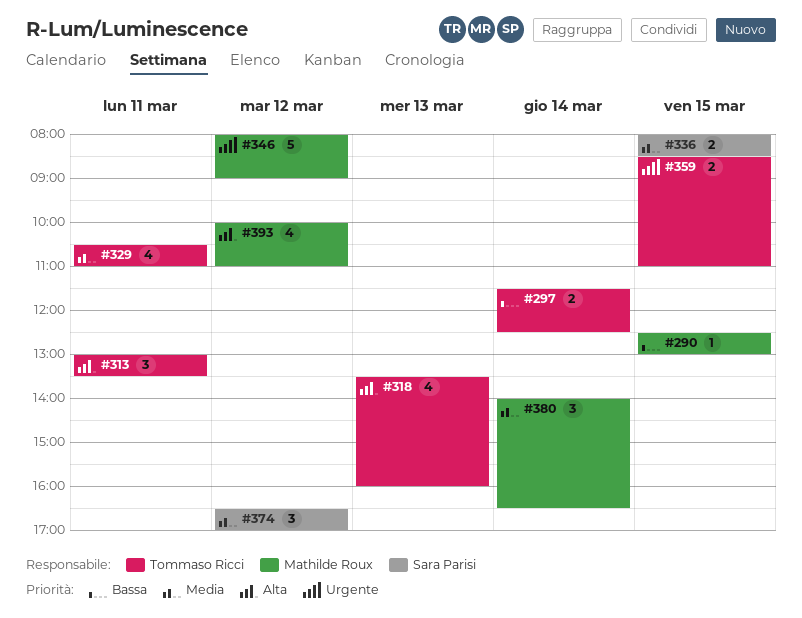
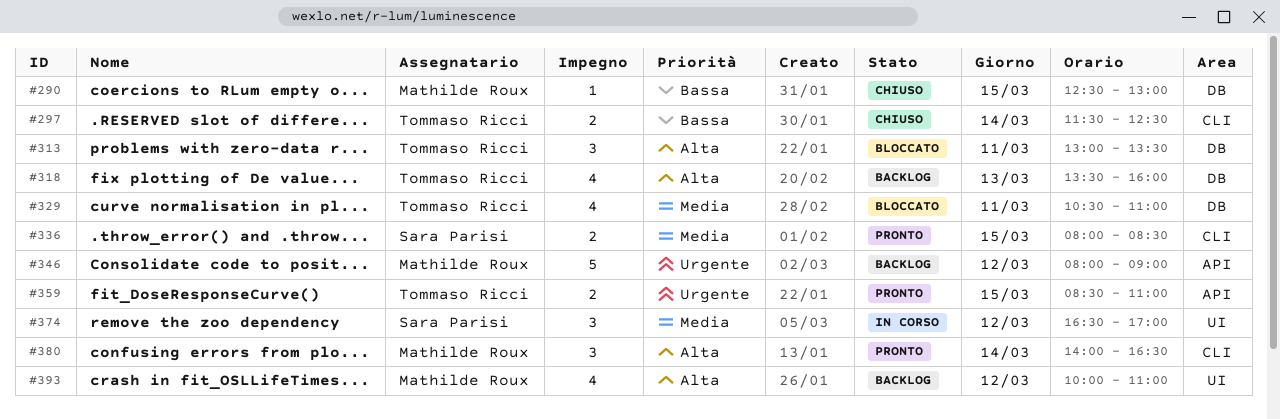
#380, priority: Media -> Alta

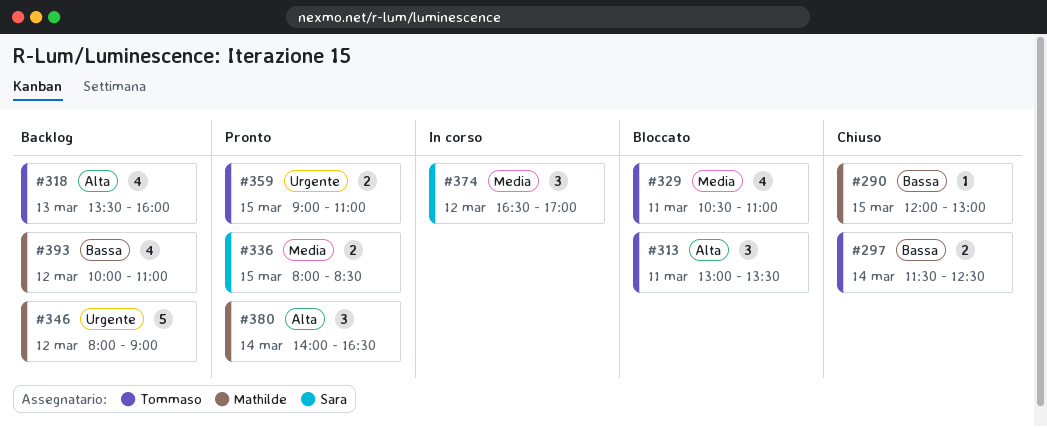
#290, begins: 12:30 -> 12:00
#359, begins: 08:30 -> 09:00
#393, priority: Alta -> Bassa

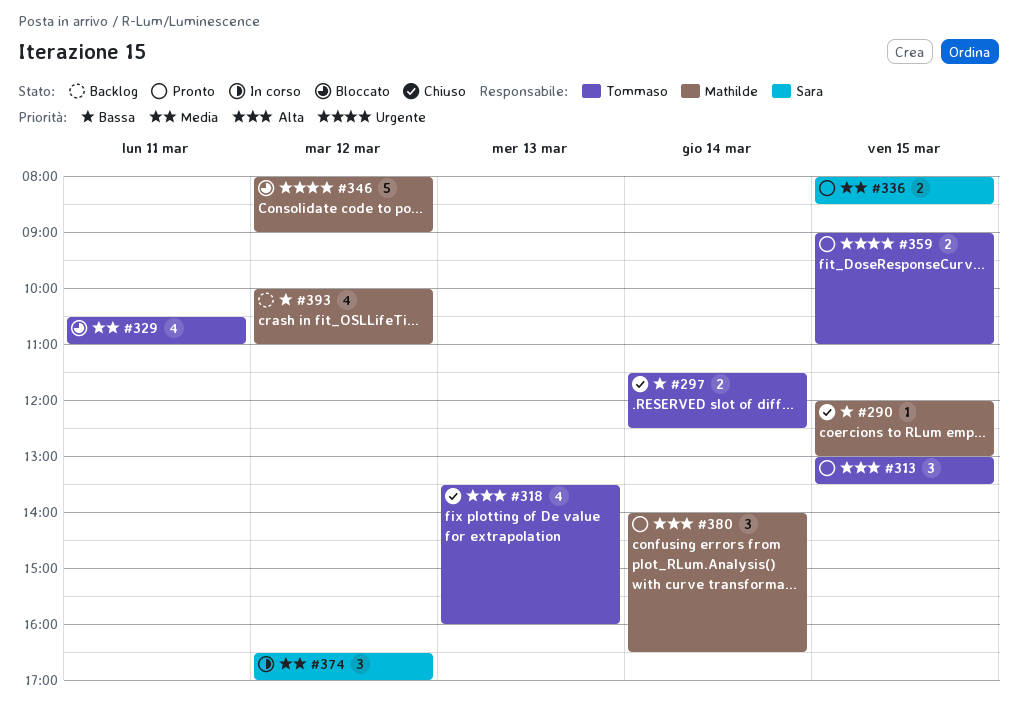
#313, status: Bloccato -> Pronto
#313, day: Mar 11 -> Mar 15
#318, status: Backlog -> Chiuso
#346, status: Backlog -> Bloccato

